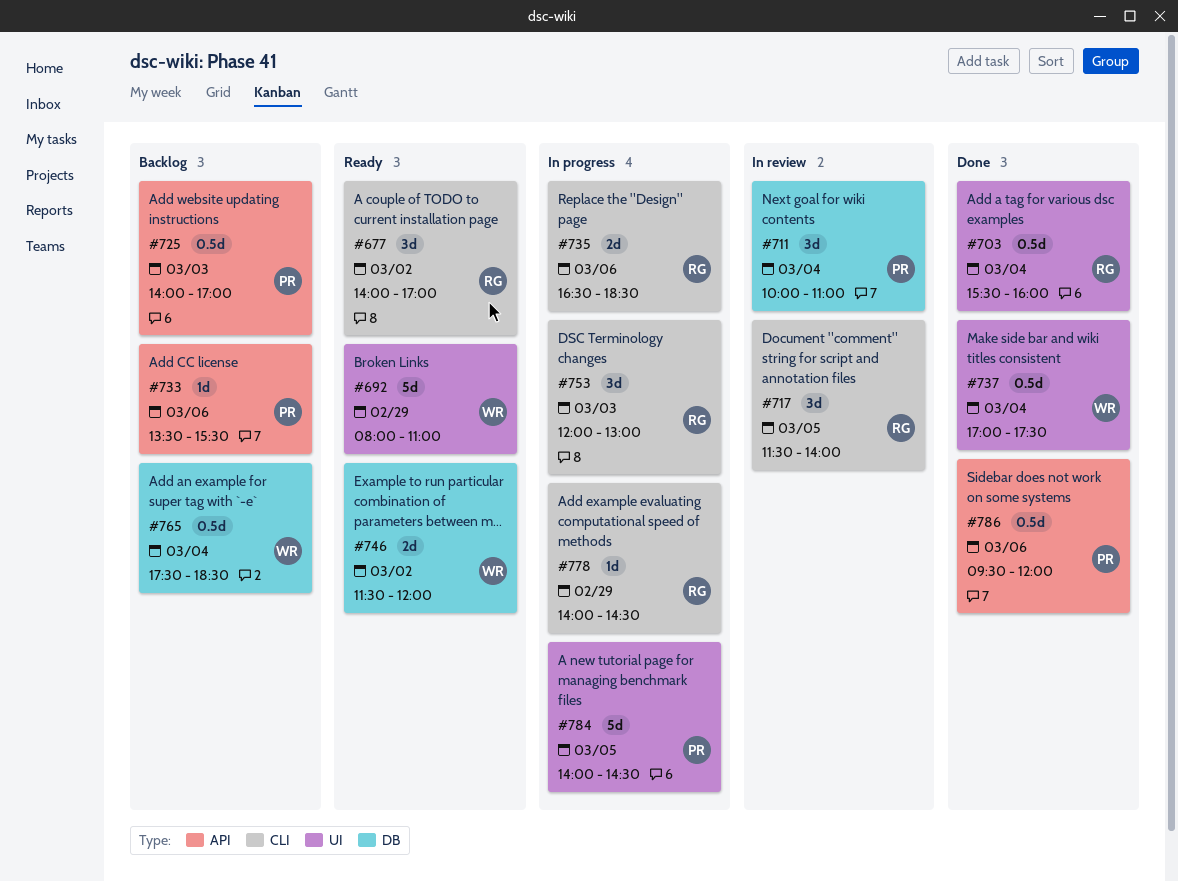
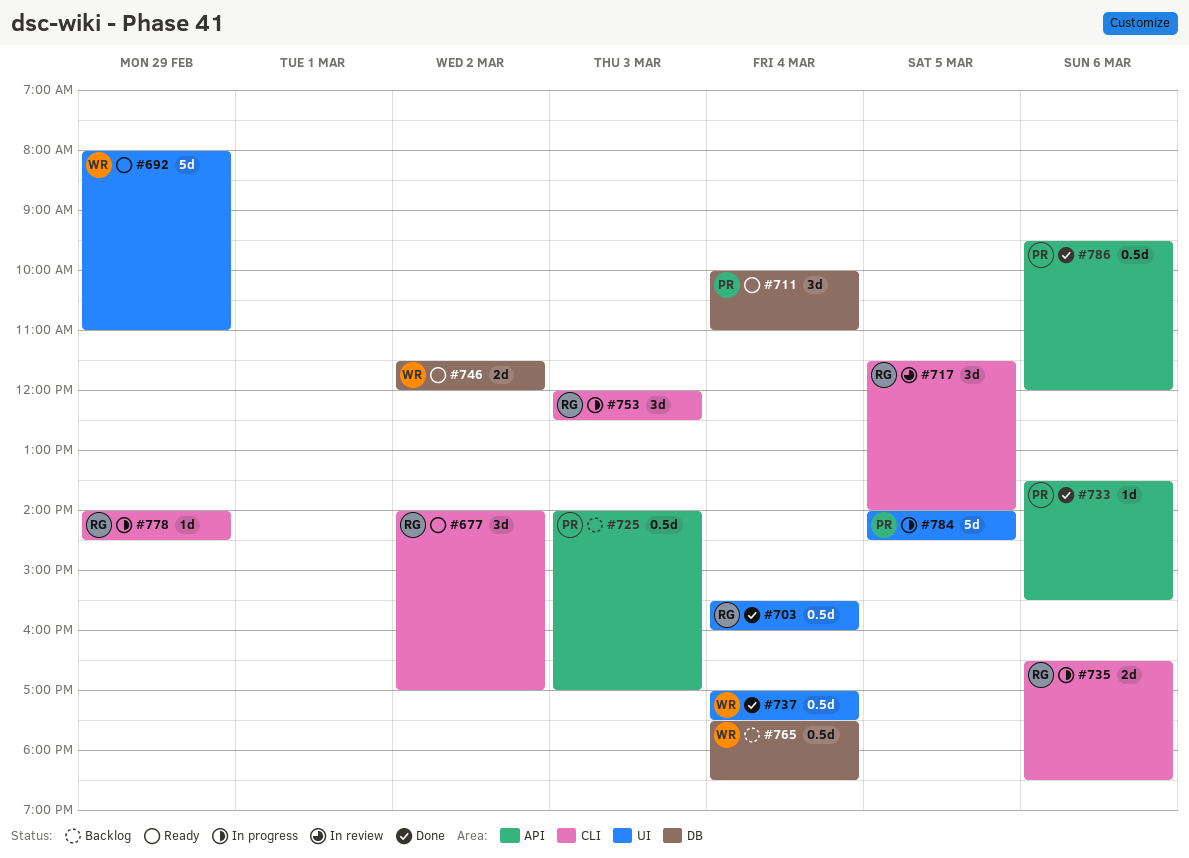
#711, status: In review -> Ready
#733, status: Backlog -> Done
#753, ends: 13:00 -> 12:30

